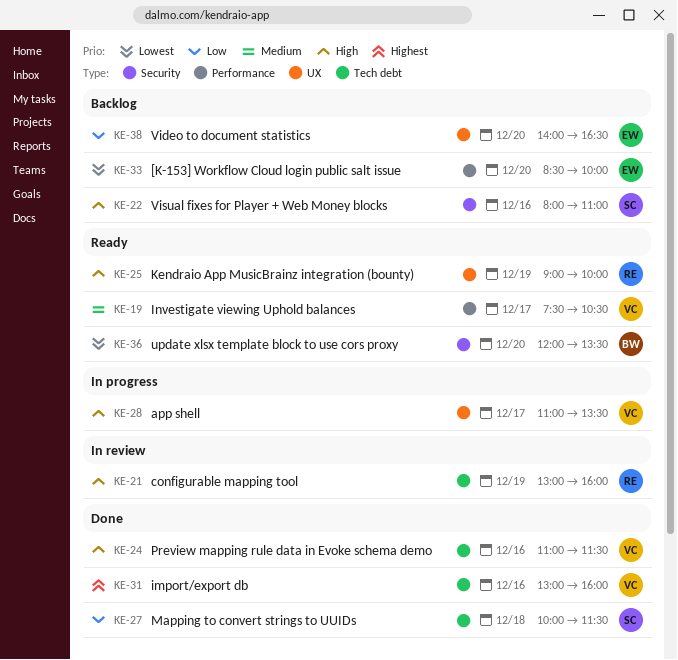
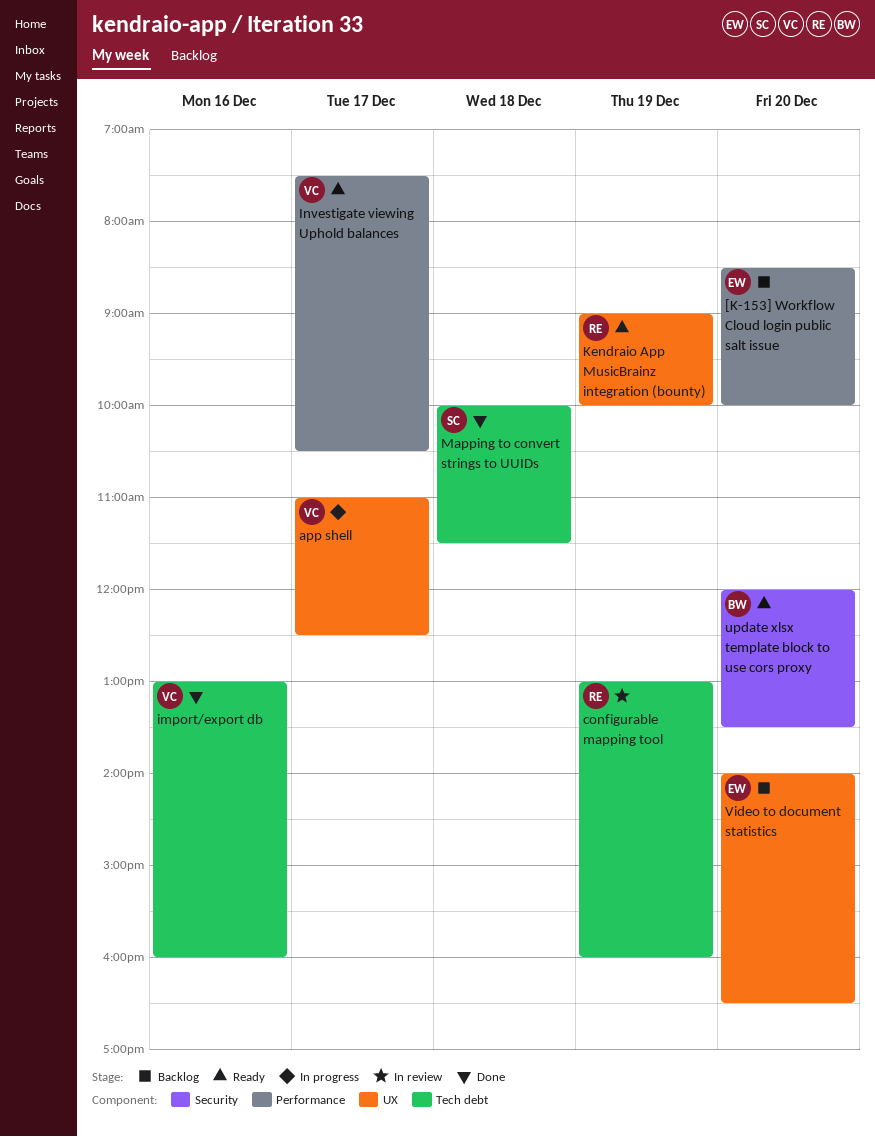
app shell, ends: 13:30 -> 12:30
Preview mapping rule data in Evoke schema demo: present -> none
Visual fixes for Player + Web Money blocks: present -> none

